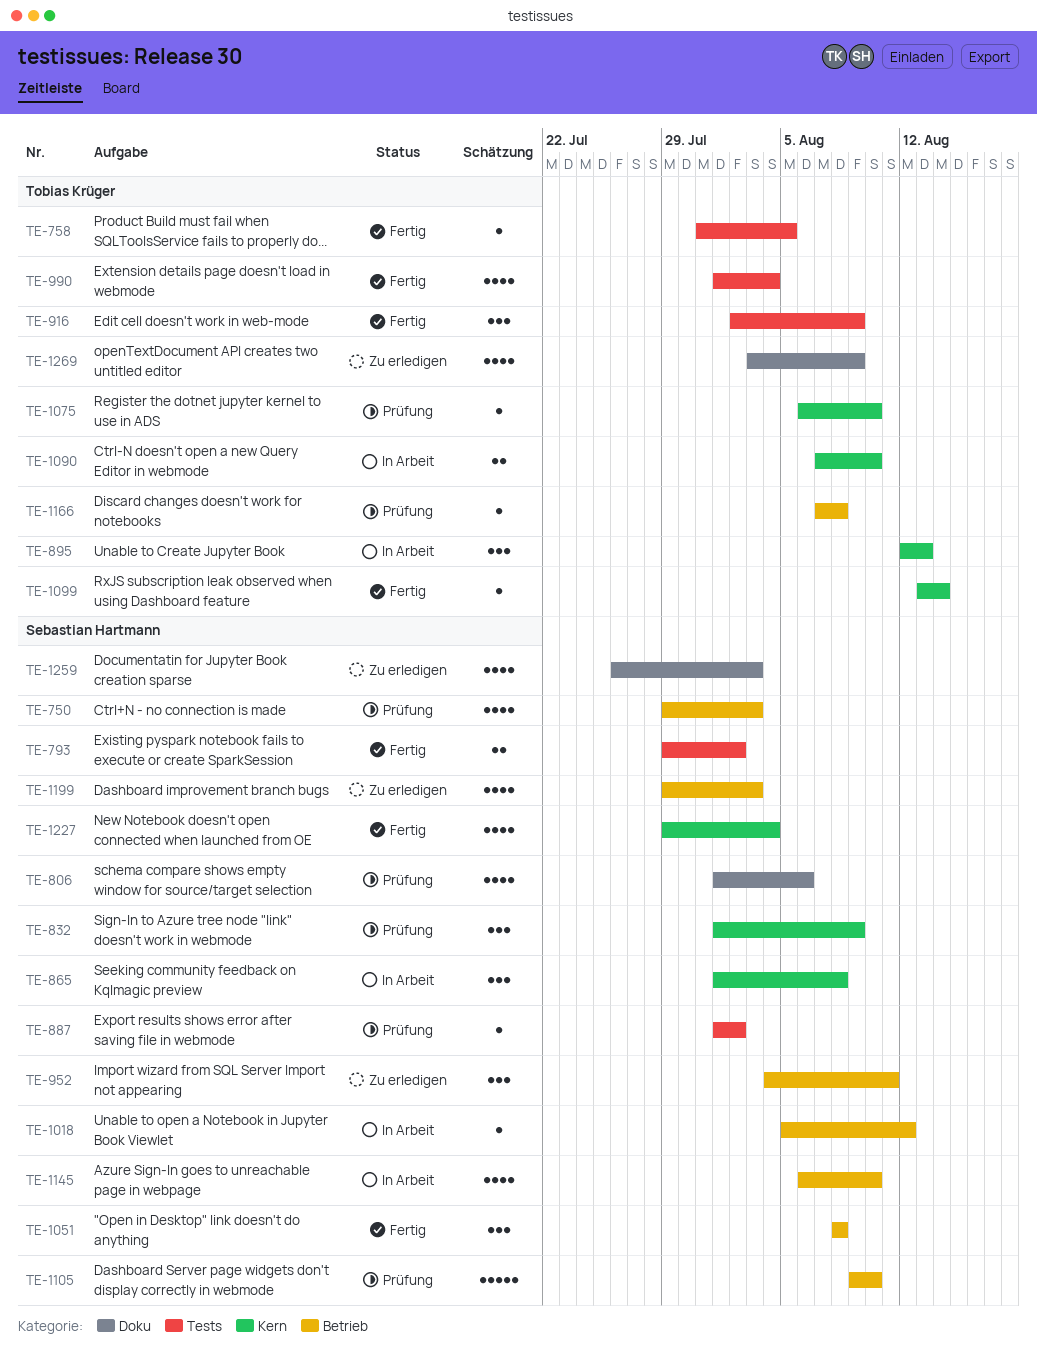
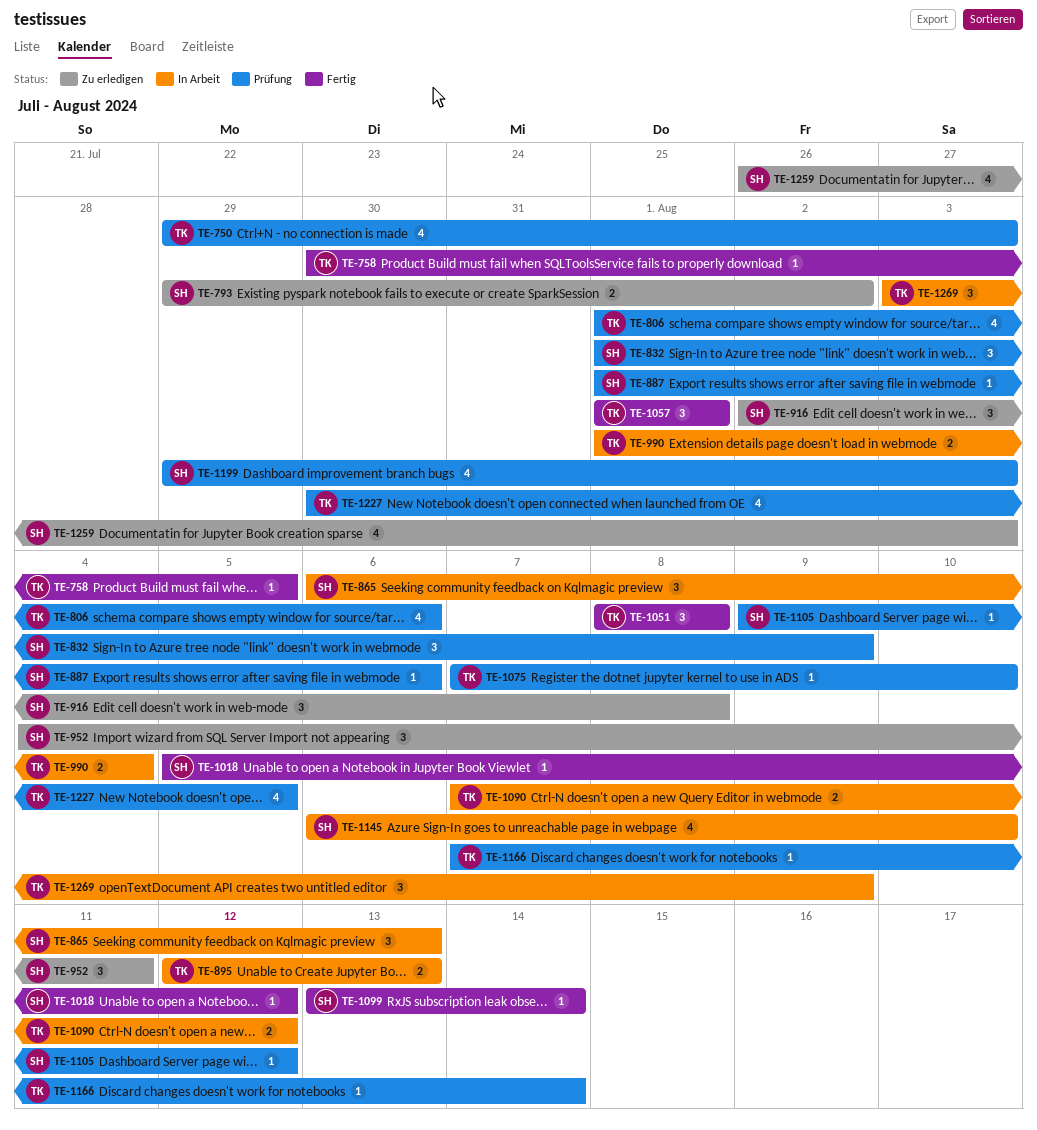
TE-750, owner: Sebastian Hartmann -> Tobias Krüger
TE-758, start: Jul 31 -> Jul 30
TE-793, status: Fertig -> Zu erledigen
TE-806, owner: Sebastian Hartmann -> Tobias Krüger
TE-865, start: Aug 1 -> Aug 6
TE-865, due: Aug 8 -> Aug 13
TE-887, due: Aug 2 -> Aug 6
TE-895, estimate: 3 -> 2
TE-916, status: Fertig -> Zu erledigen
TE-916, owner: Tobias Krüger -> Sebastian Hartmann
TE-916, due: Aug 9 -> Aug 8
TE-990, status: Fertig -> In Arbeit
TE-990, estimate: 4 -> 2
TE-1018, status: In Arbeit -> Fertig
TE-1051, owner: Sebastian Hartmann -> Tobias Krüger
TE-1057: none -> present
TE-1075, start: Aug 6 -> Aug 7
TE-1090, due: Aug 10 -> Aug 12
TE-1099, owner: Tobias Krüger -> Sebastian Hartmann
TE-1105, estimate: 5 -> 1
TE-1105, due: Aug 10 -> Aug 12
TE-1166, due: Aug 8 -> Aug 14
TE-1199, status: Zu erledigen -> Prüfung
TE-1227, status: Fertig -> Prüfung
TE-1227, owner: Sebastian Hartmann -> Tobias Krüger
TE-1227, start: Jul 29 -> Jul 30
TE-1227, due: Aug 4 -> Aug 5
TE-1269, status: Zu erledigen -> In Arbeit
TE-1269, estimate: 4 -> 3

